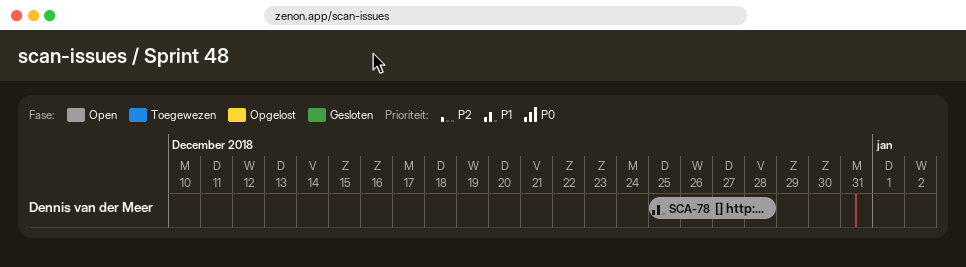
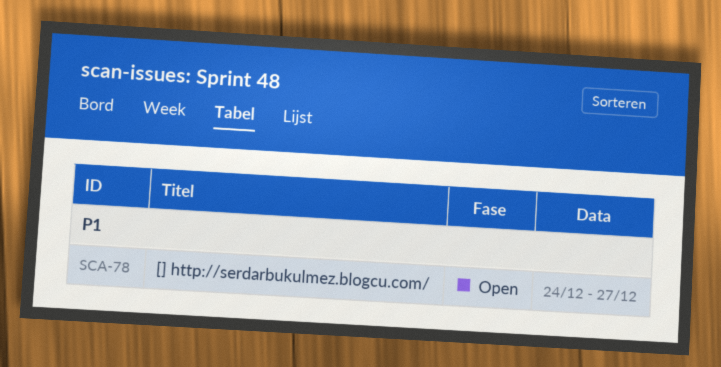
SCA-78, start: Dec 25 -> Dec 24
SCA-78, due: Dec 28 -> Dec 27

